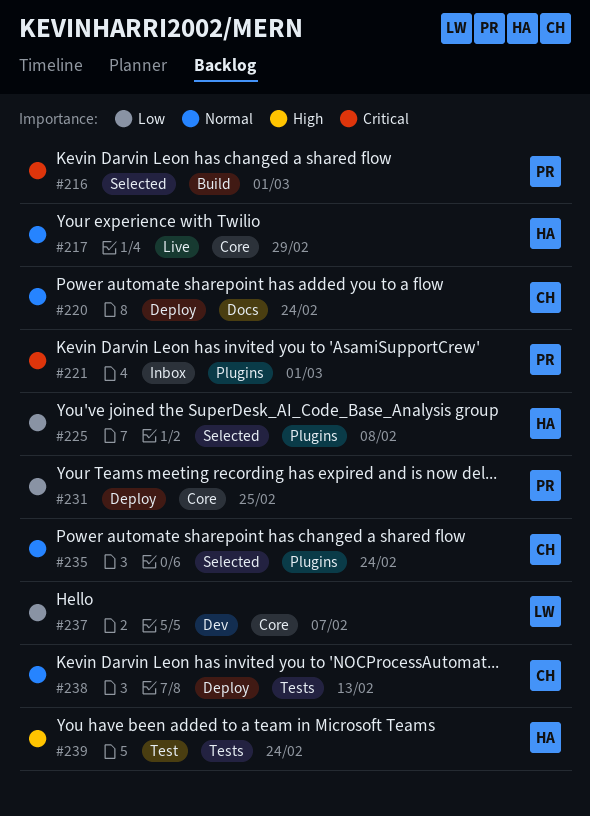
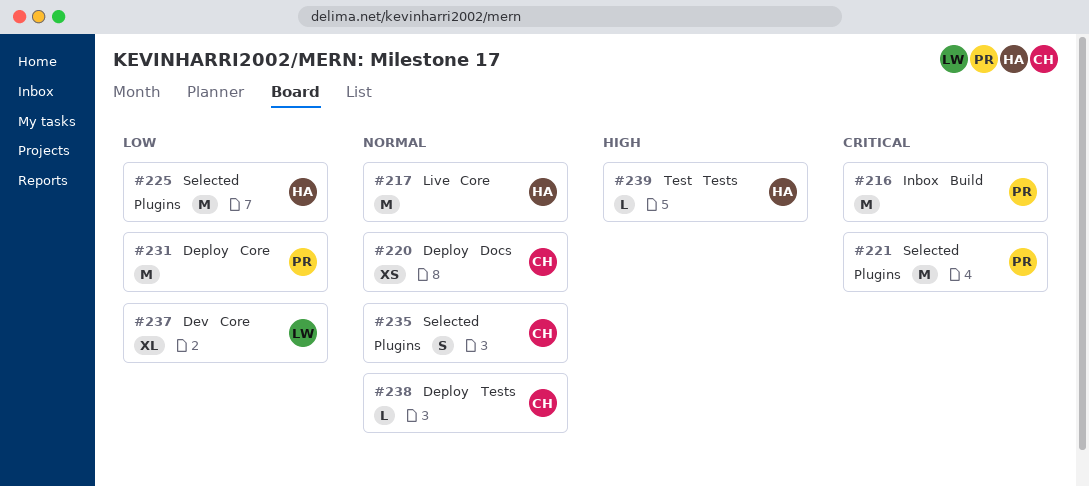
#216, status: Selected -> Inbox
#221, status: Inbox -> Selected

